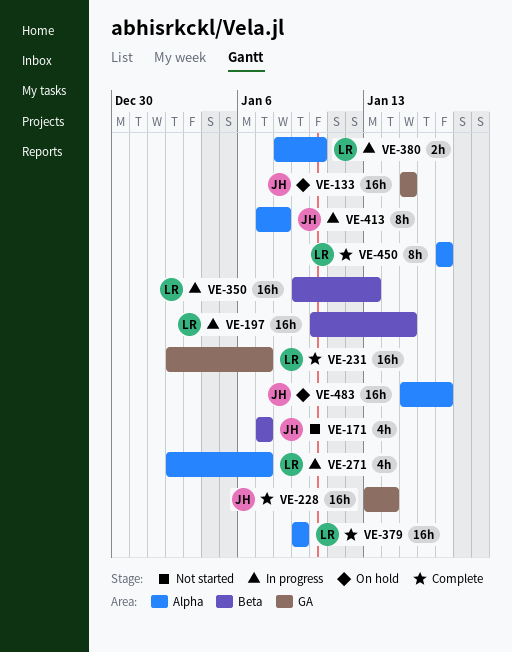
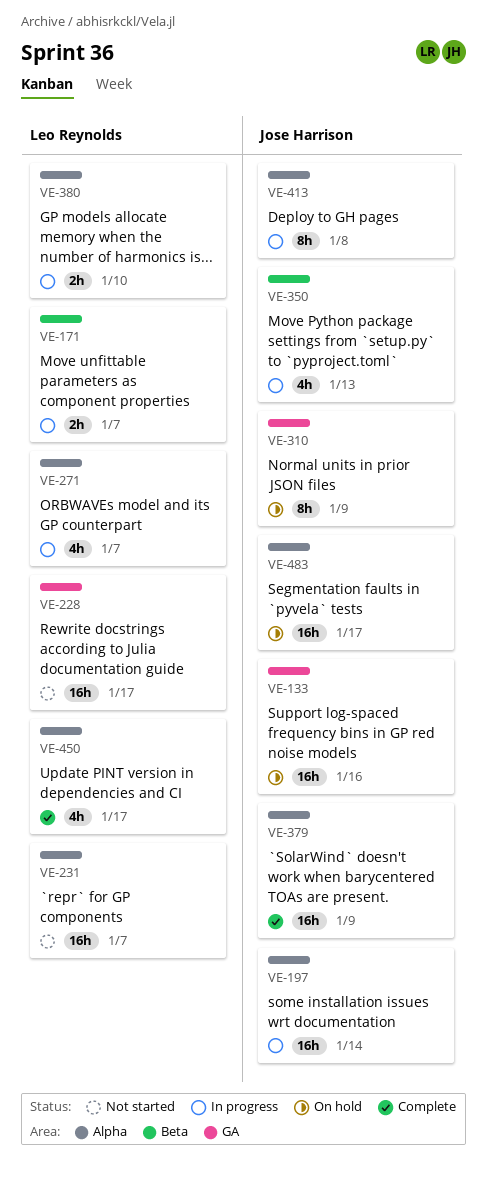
VE-133, due: Jan 15 -> Jan 16
VE-171, status: Not started -> In progress
VE-171, owner: Jose Harrison -> Leo Reynolds
VE-171, estimate: 4h -> 2h
VE-197, owner: Leo Reynolds -> Jose Harrison
VE-197, label: Beta -> Alpha
VE-197, due: Jan 15 -> Jan 14
VE-228, status: Complete -> Not started
VE-228, owner: Jose Harrison -> Leo Reynolds
VE-228, due: Jan 14 -> Jan 17
VE-231, status: Complete -> Not started
VE-231, label: GA -> Alpha
VE-310: none -> present
VE-350, owner: Leo Reynolds -> Jose Harrison
VE-350, estimate: 16h -> 4h
VE-379, owner: Leo Reynolds -> Jose Harrison
VE-450, estimate: 8h -> 4h

